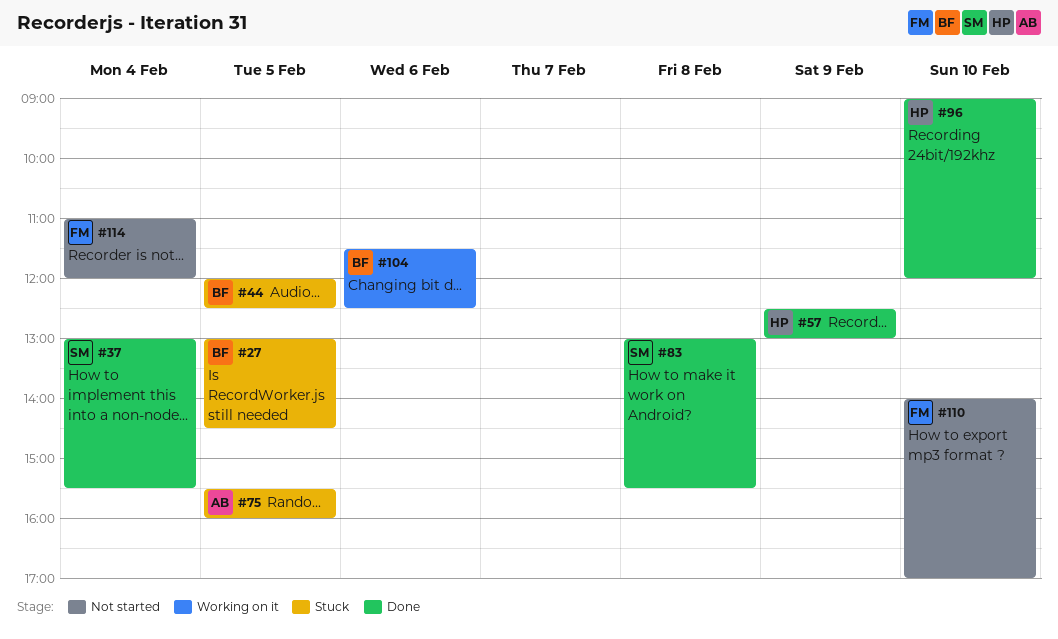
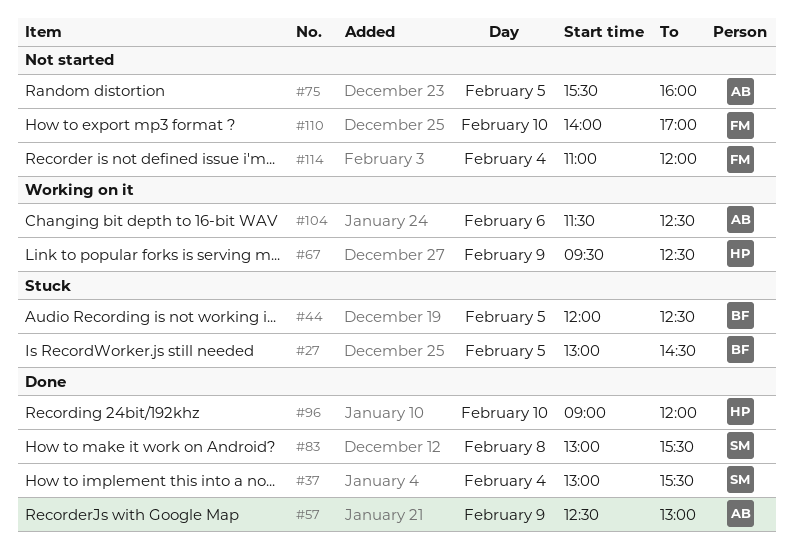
#57, owner: HP -> AB
#67: none -> present
#75, status: Stuck -> Not started
#104, owner: BF -> AB

